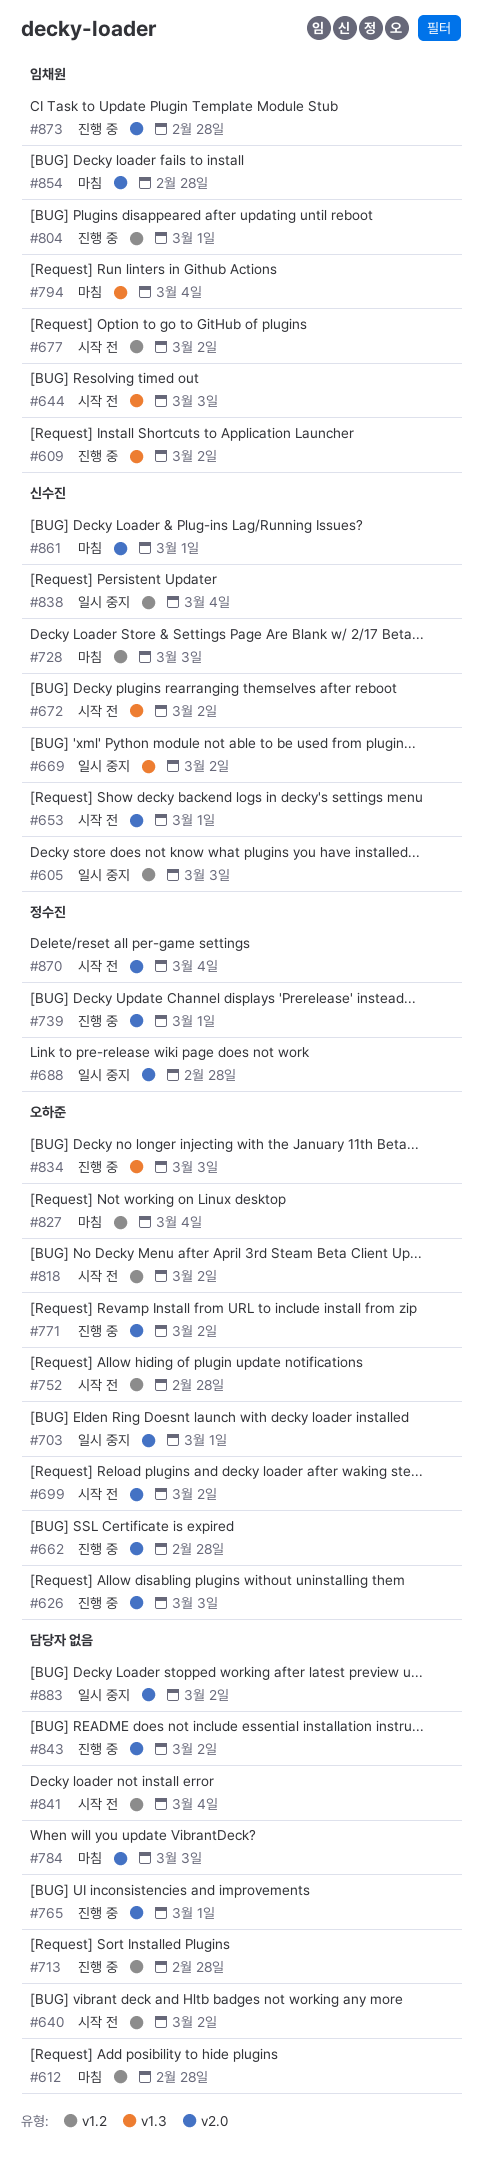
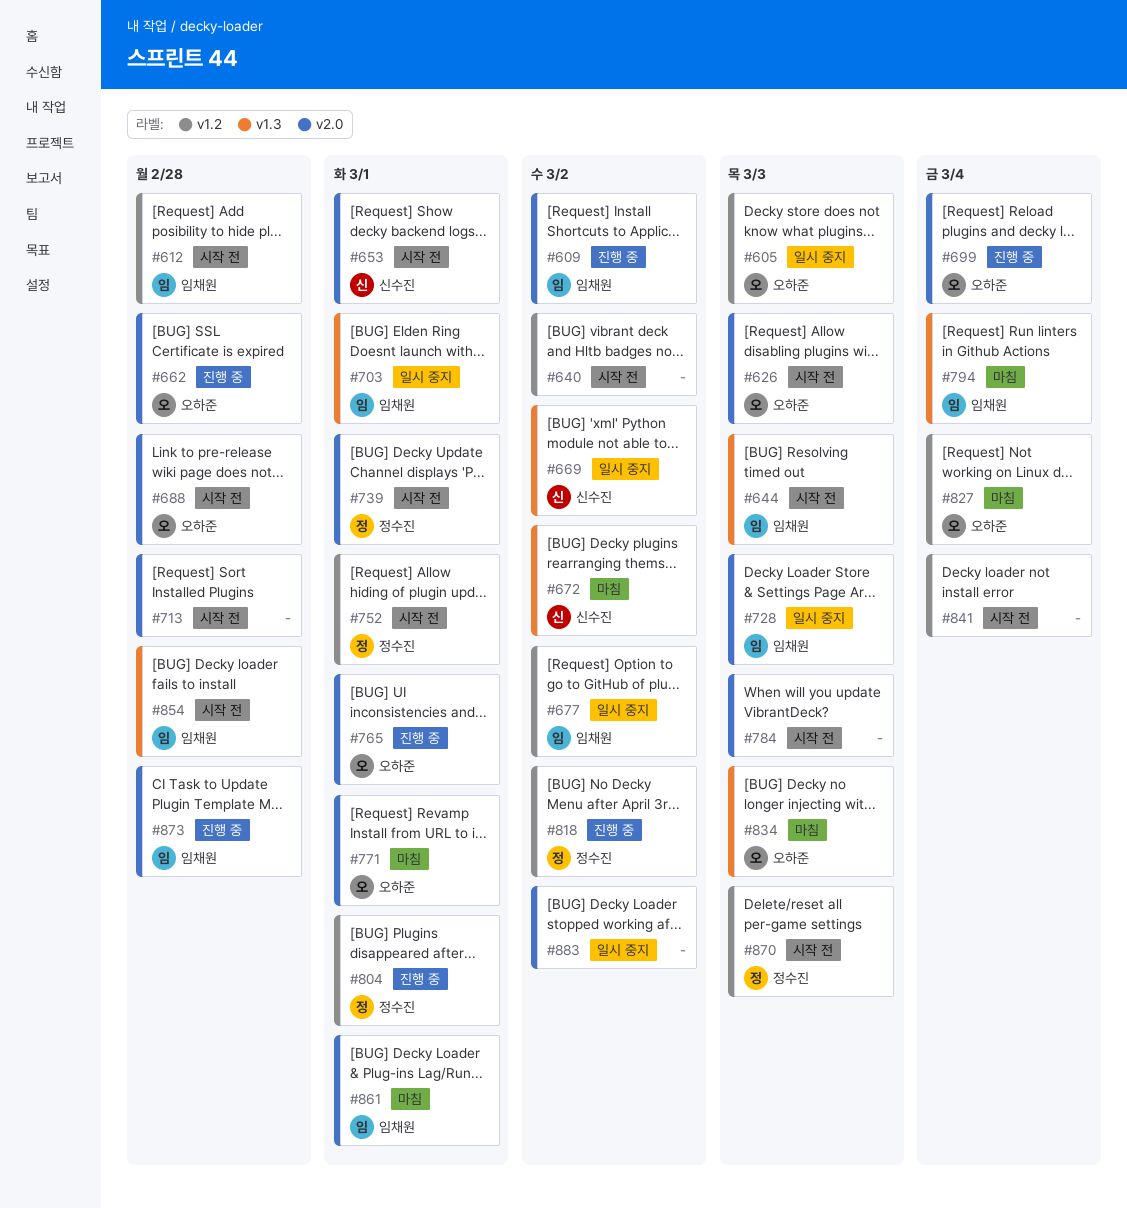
#605, owner: 신수진 -> 오하준
#609, label: v1.3 -> v2.0
#612, status: 마침 -> 시작 전
#612, owner: none -> 임채원
#626, status: 진행 중 -> 시작 전
#672, status: 시작 전 -> 마침
#677, status: 시작 전 -> 일시 중지
#688, status: 일시 중지 -> 시작 전
#688, owner: 정수진 -> 오하준
#699, status: 시작 전 -> 진행 중
#699, due: Mar 2 -> Mar 4
#703, owner: 오하준 -> 임채원
#703, label: v2.0 -> v1.3
#713, status: 진행 중 -> 시작 전
#713, label: v1.2 -> v2.0
#728, status: 마침 -> 일시 중지
#728, owner: 신수진 -> 임채원
#728, label: v1.2 -> v2.0
#739, status: 진행 중 -> 시작 전
#752, owner: 오하준 -> 정수진
#752, due: Feb 28 -> Mar 1
#765, owner: none -> 오하준
#771, status: 진행 중 -> 마침
#771, due: Mar 2 -> Mar 1
#784, status: 마침 -> 시작 전
#804, owner: 임채원 -> 정수진
#818, status: 시작 전 -> 진행 중
#818, owner: 오하준 -> 정수진
#834, status: 진행 중 -> 마침
#838: present -> none
#843: present -> none
#854, status: 마침 -> 시작 전
#854, label: v2.0 -> v1.3
#861, owner: 신수진 -> 임채원
#870, label: v2.0 -> v1.2
#870, due: Mar 4 -> Mar 3

